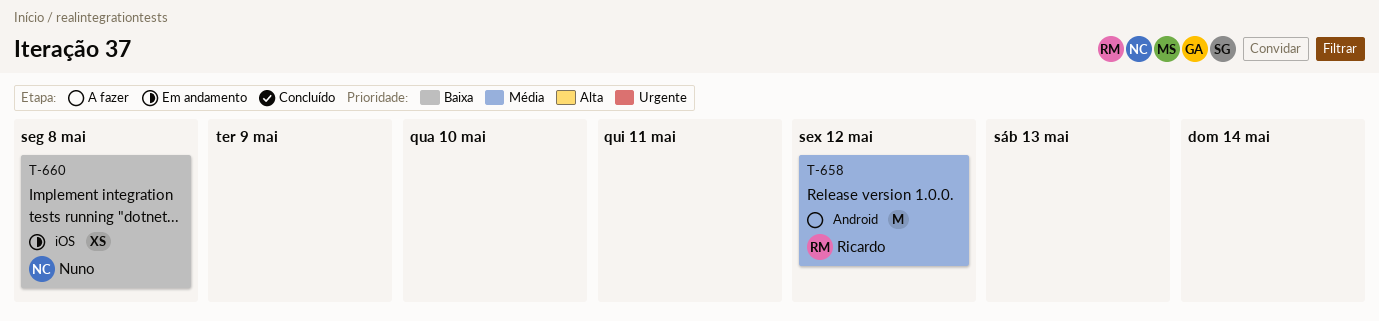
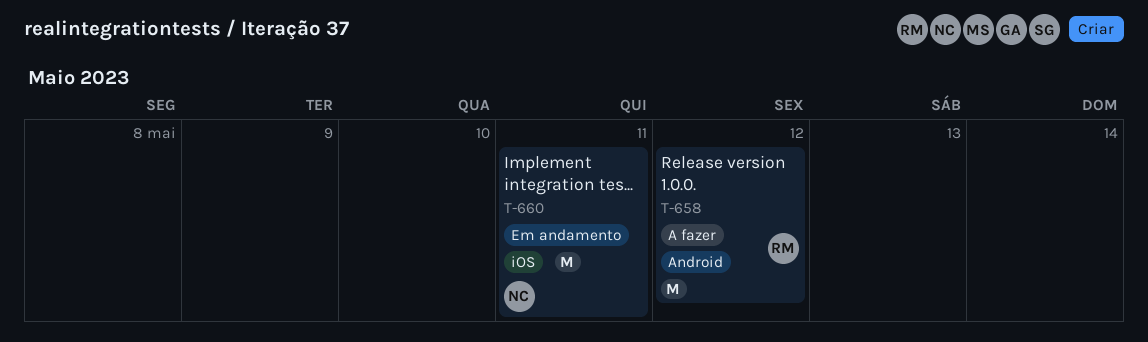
T-660, estimate: XS -> M
T-660, due: May 8 -> May 11

